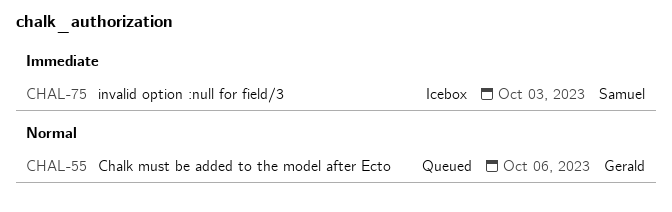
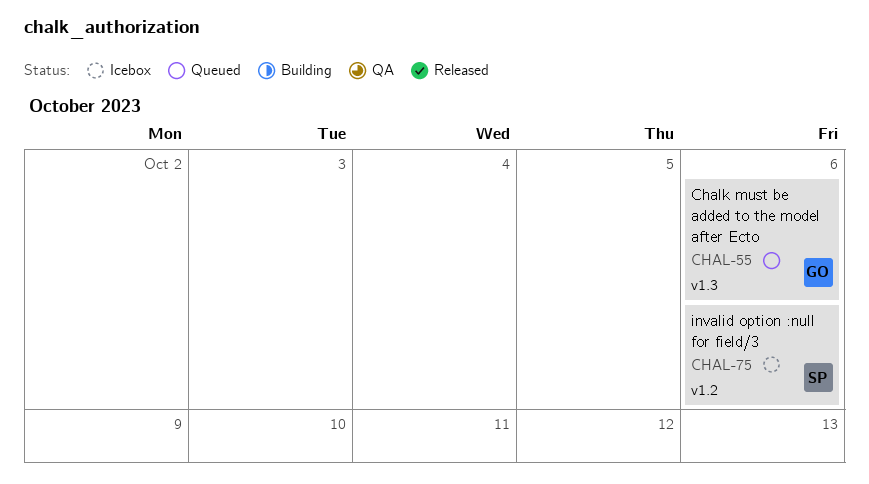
CHAL-75, due: Oct 3 -> Oct 6

